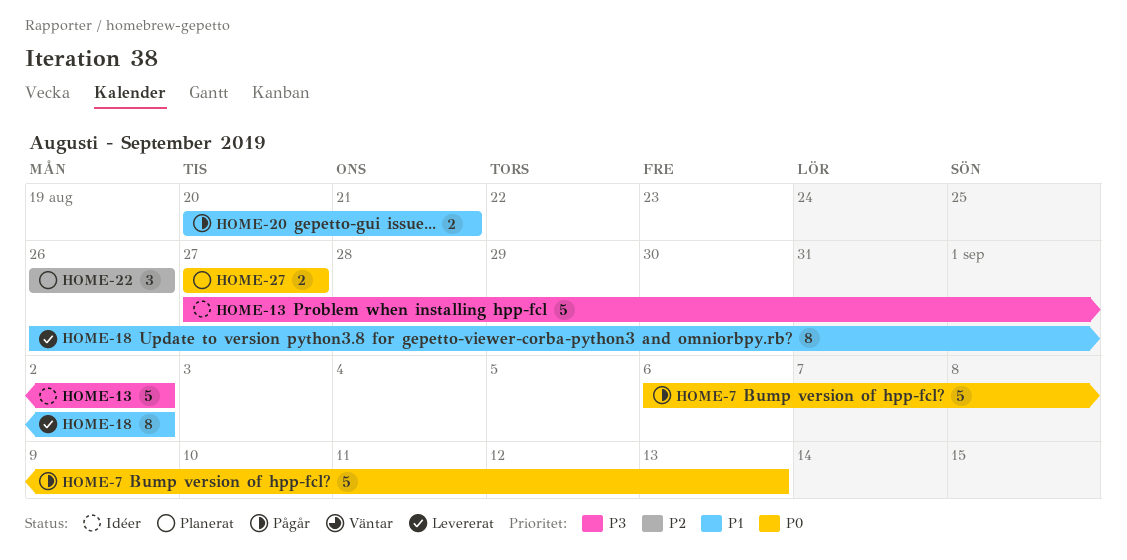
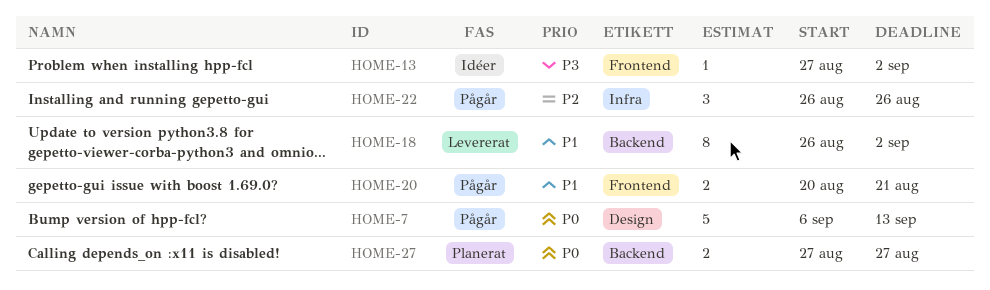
HOME-13, estimate: 5 -> 1
HOME-22, status: Planerat -> Pågår

